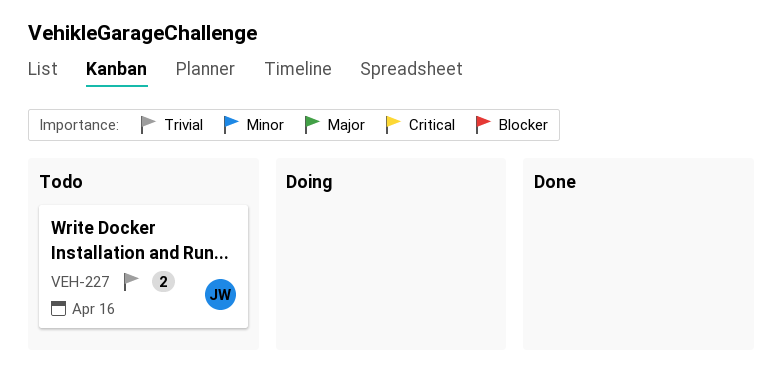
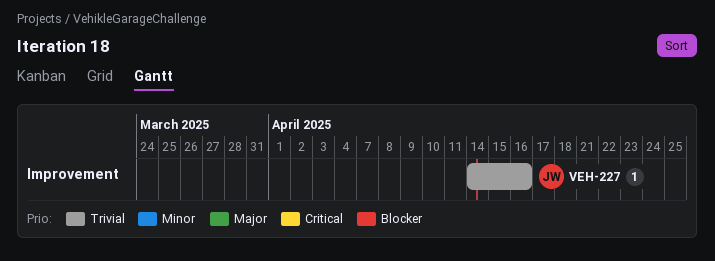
VEH-227, estimate: 2 -> 1

